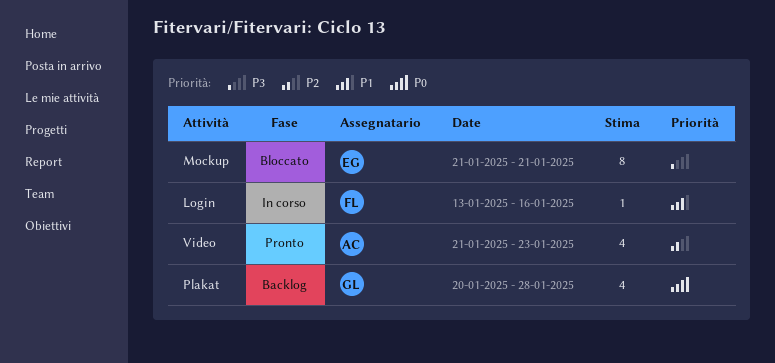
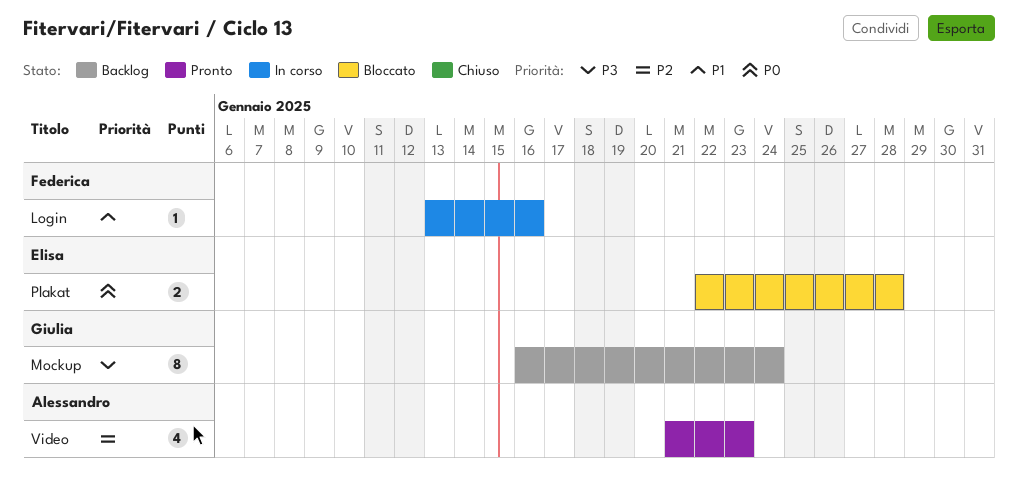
Mockup, status: Bloccato -> Backlog
Mockup, owner: Elisa -> Giulia
Mockup, start: Jan 21 -> Jan 16
Mockup, due: Jan 21 -> Jan 24
Plakat, status: Backlog -> Bloccato
Plakat, owner: Giulia -> Elisa
Plakat, estimate: 4 -> 2
Plakat, start: Jan 20 -> Jan 22

